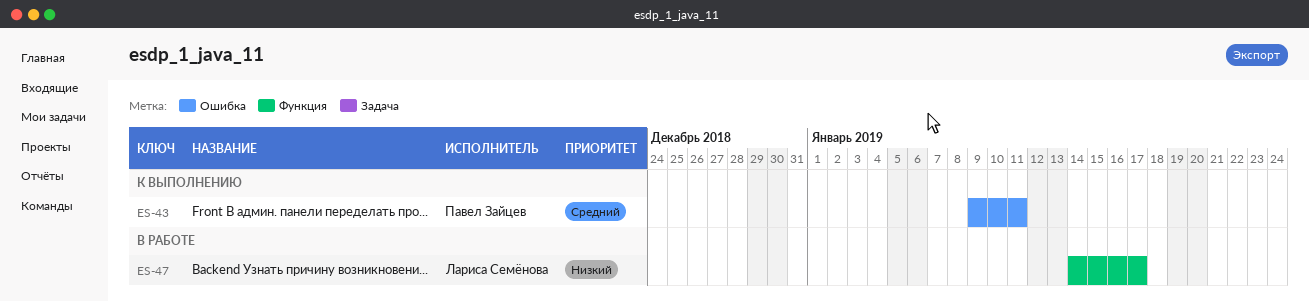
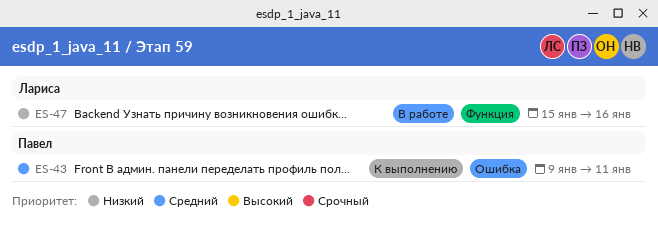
ES-47, start: Jan 14 -> Jan 15
ES-47, due: Jan 17 -> Jan 16

